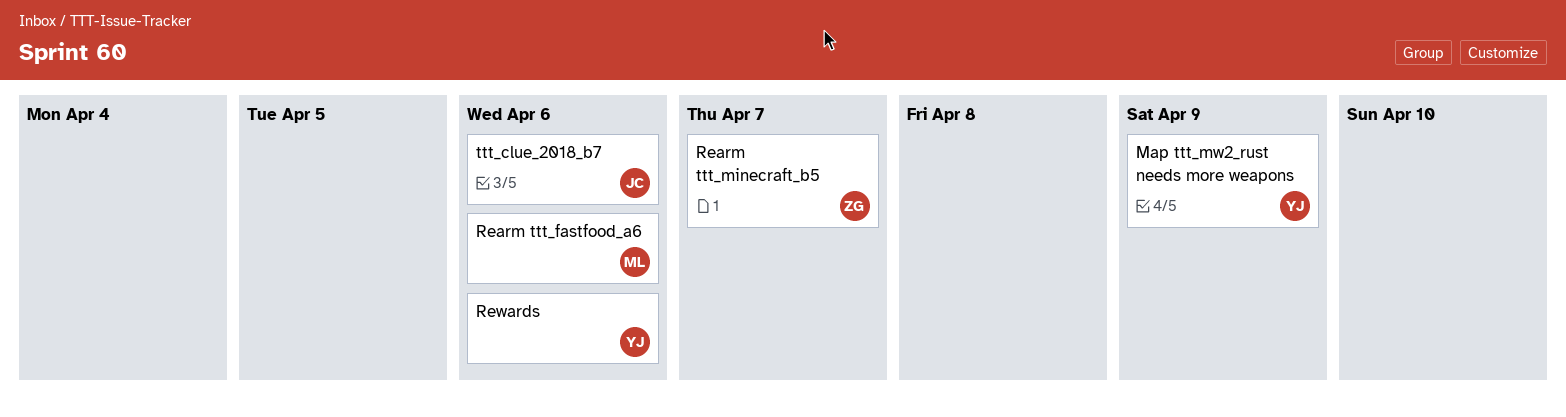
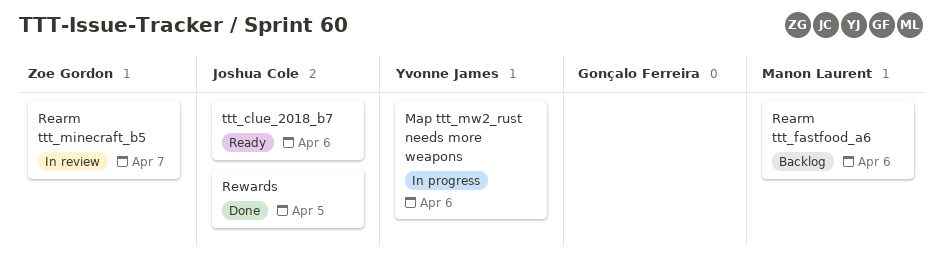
Map ttt_mw2_rust needs more weapons, due: Apr 9 -> Apr 6
Rewards, owner: Yvonne James -> Joshua Cole
Rewards, due: Apr 6 -> Apr 5

